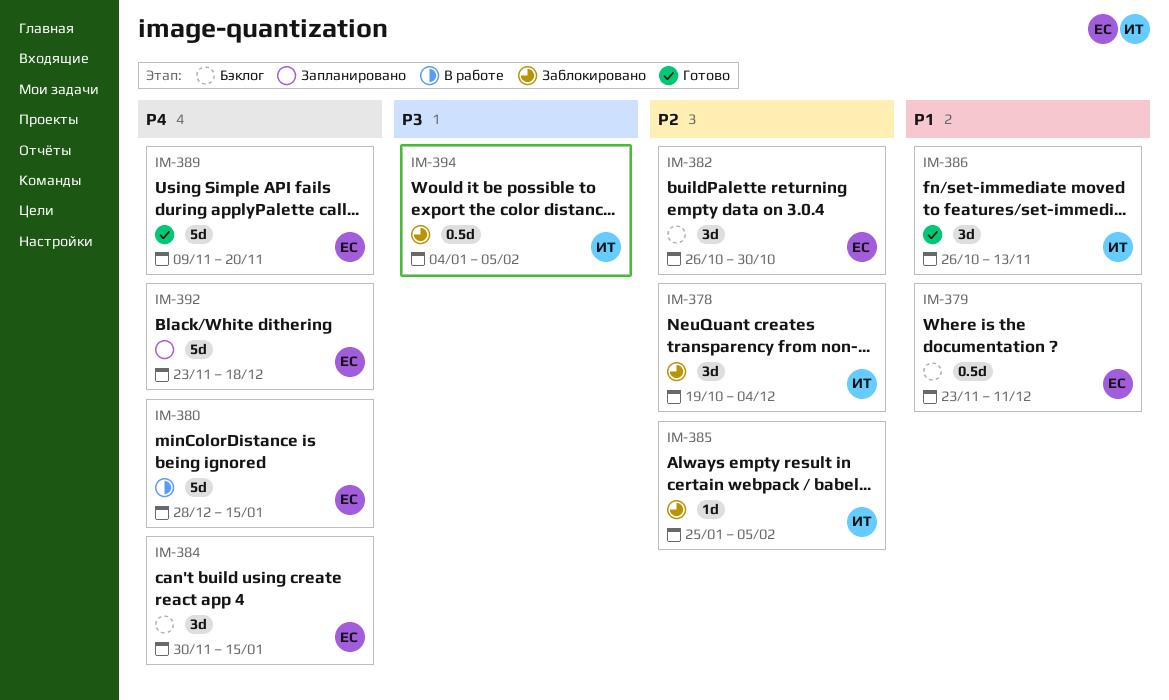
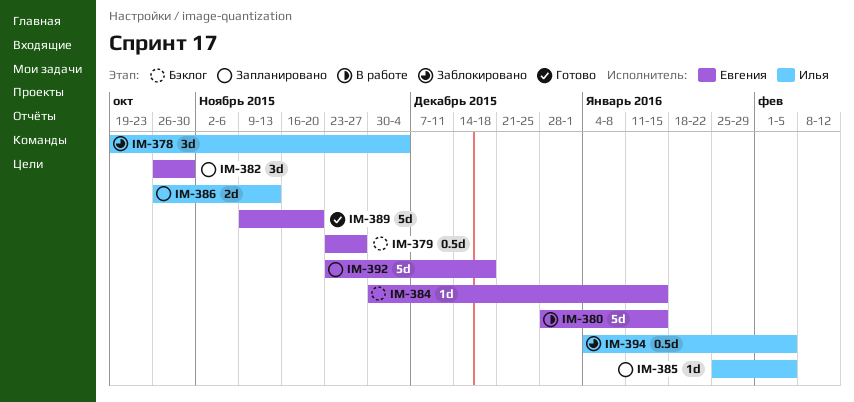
IM-379, due: Dec 11 -> Nov 27
IM-382, status: Бэклог -> Запланировано
IM-384, estimate: 3d -> 1d
IM-385, status: Заблокировано -> Запланировано
IM-386, status: Готово -> Запланировано
IM-386, estimate: 3d -> 2d

